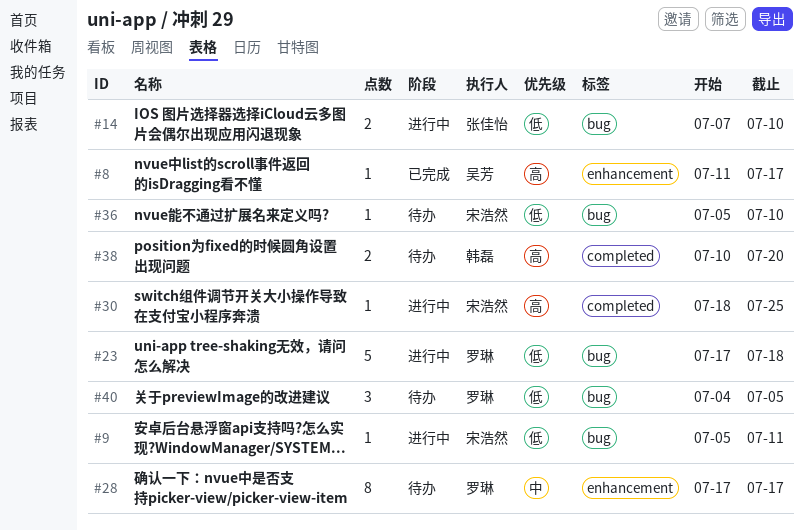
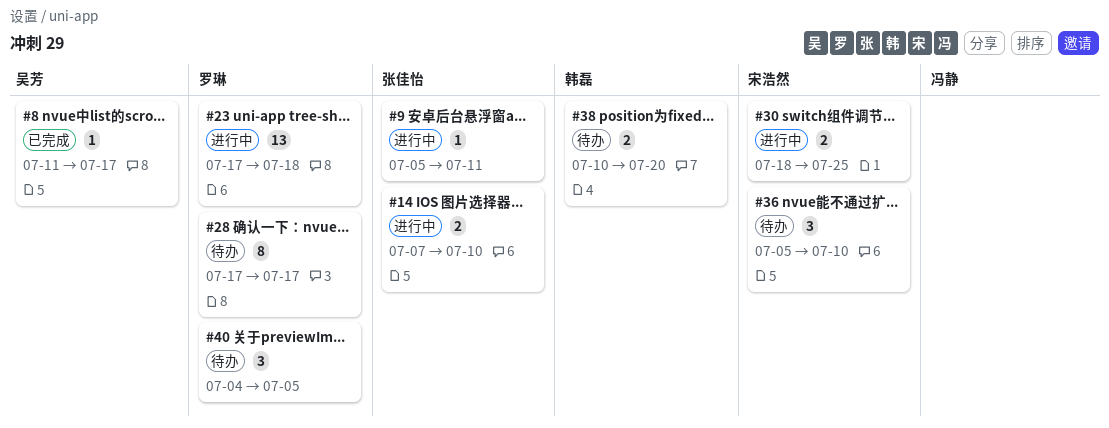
#9, owner: 宋浩然 -> 张佳怡
#23, estimate: 5 -> 13
#30, estimate: 1 -> 2
#36, estimate: 1 -> 3

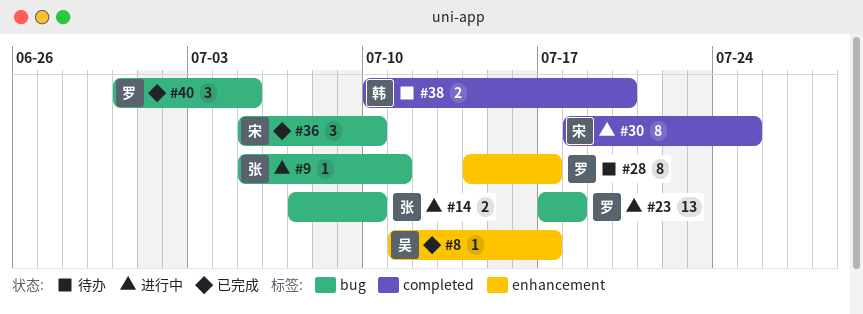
#28, start: Jul 17 -> Jul 14
#30, estimate: 2 -> 8
#36, status: 待办 -> 已完成
#40, status: 待办 -> 已完成
#40, start: Jul 4 -> Jun 30

